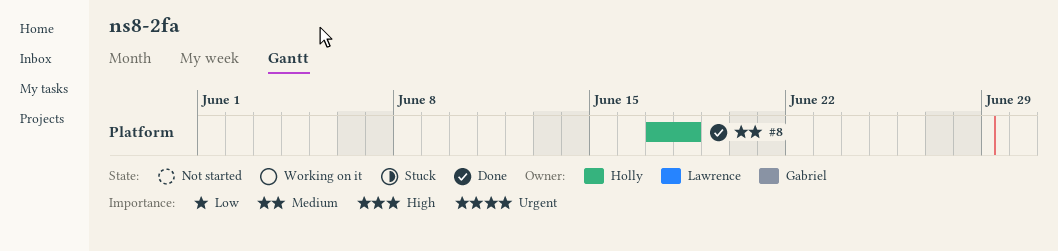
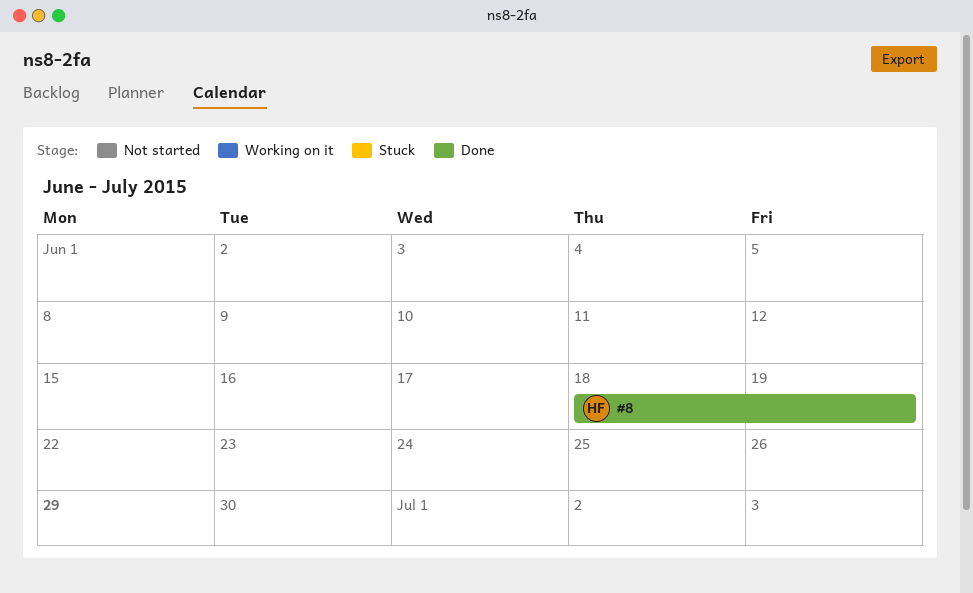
#8, start: Jun 17 -> Jun 18
#8, due: Jun 18 -> Jun 19

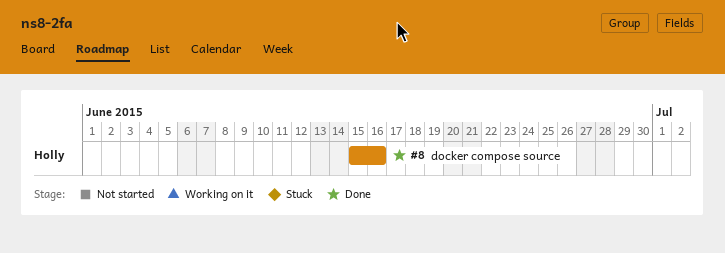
#8, start: Jun 18 -> Jun 15
#8, due: Jun 19 -> Jun 16

